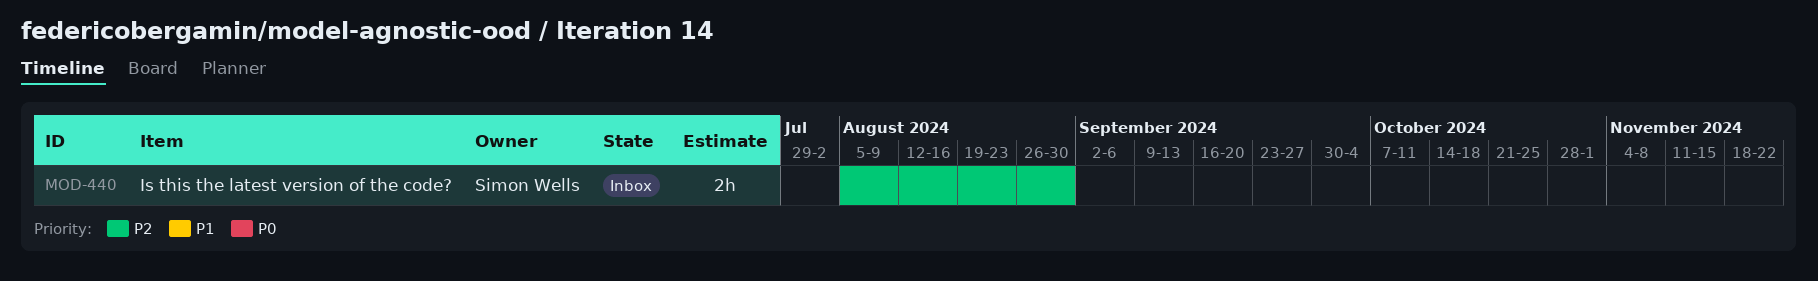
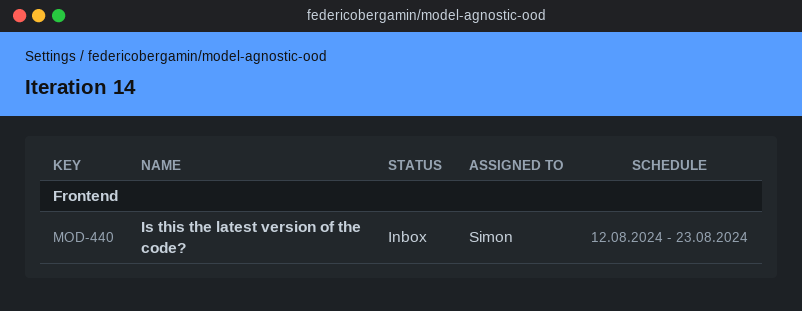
MOD-440, start: Aug 5 -> Aug 12
MOD-440, due: Aug 30 -> Aug 23

